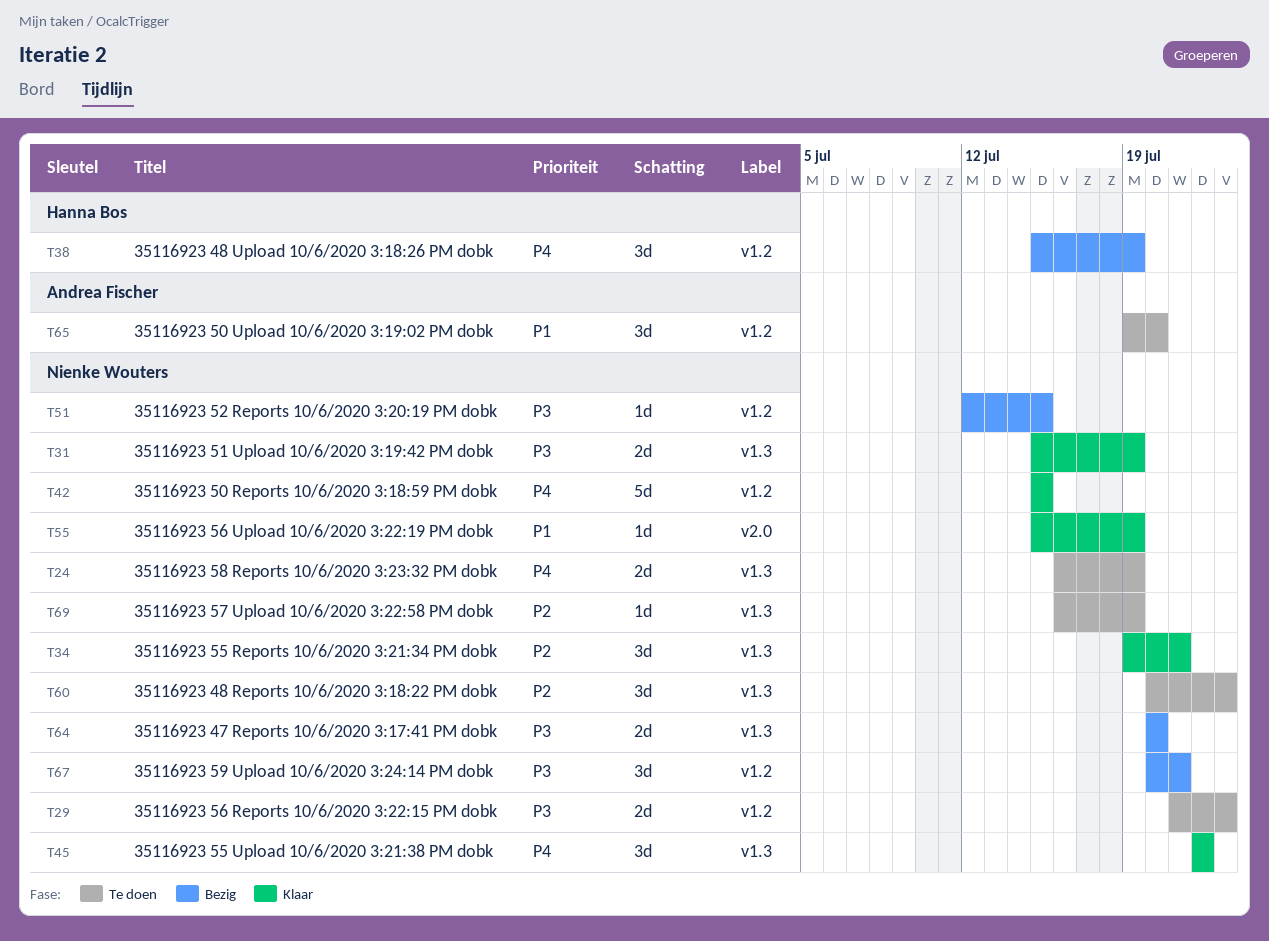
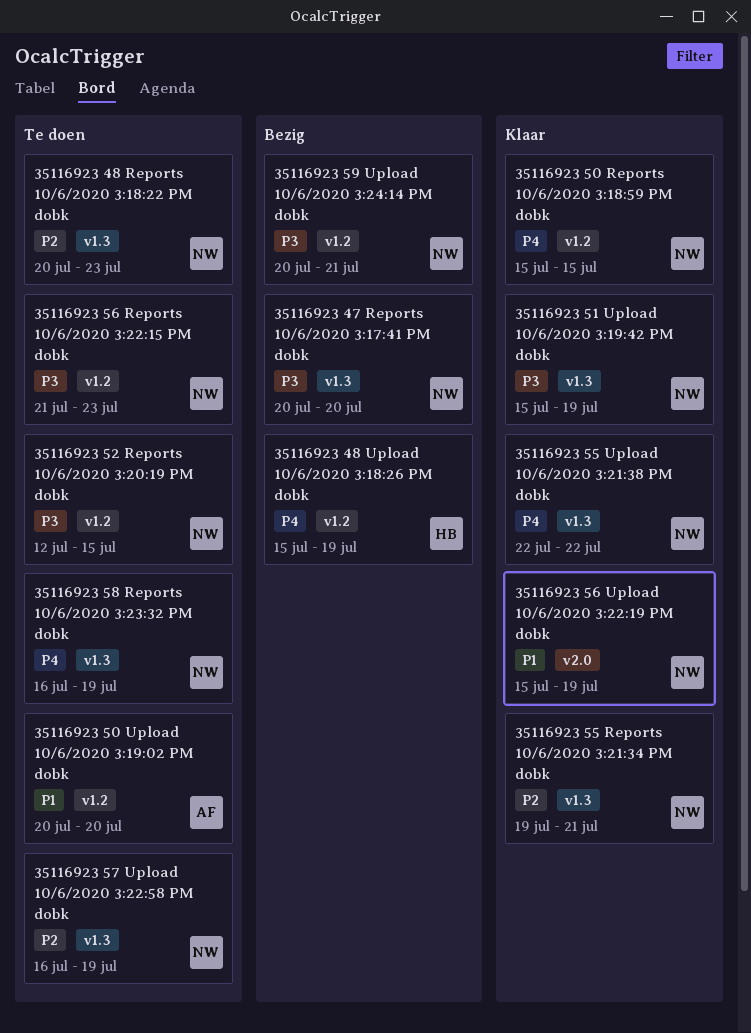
35116923 50 Upload 10/6/2020 3:19:02 PM dobk, start: Jul 19 -> Jul 20
35116923 52 Reports 10/6/2020 3:20:19 PM dobk, status: Bezig -> Te doen

